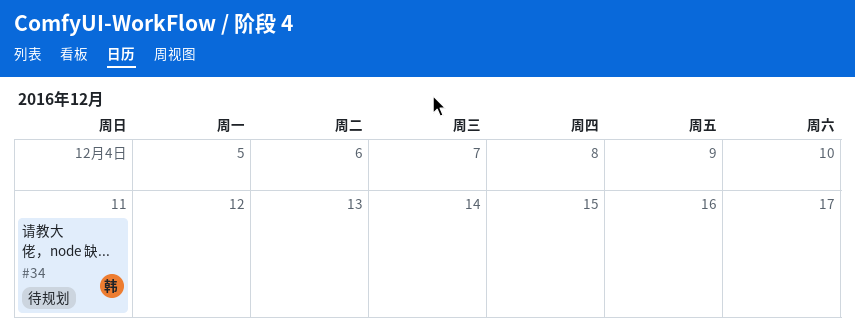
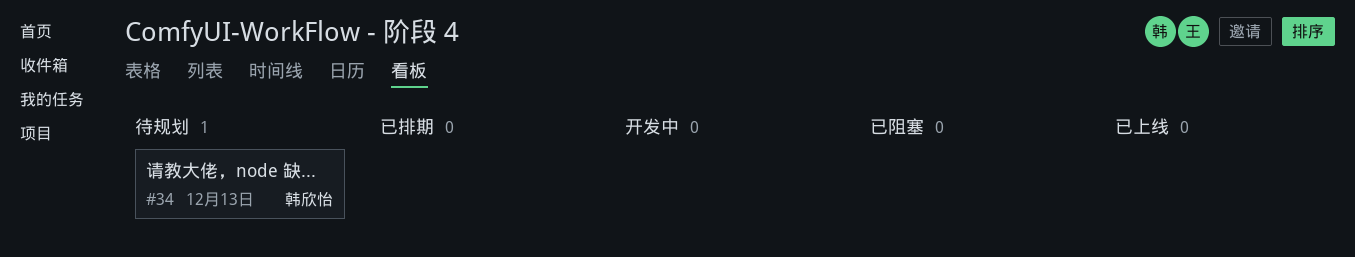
#34, due: Dec 11 -> Dec 13

